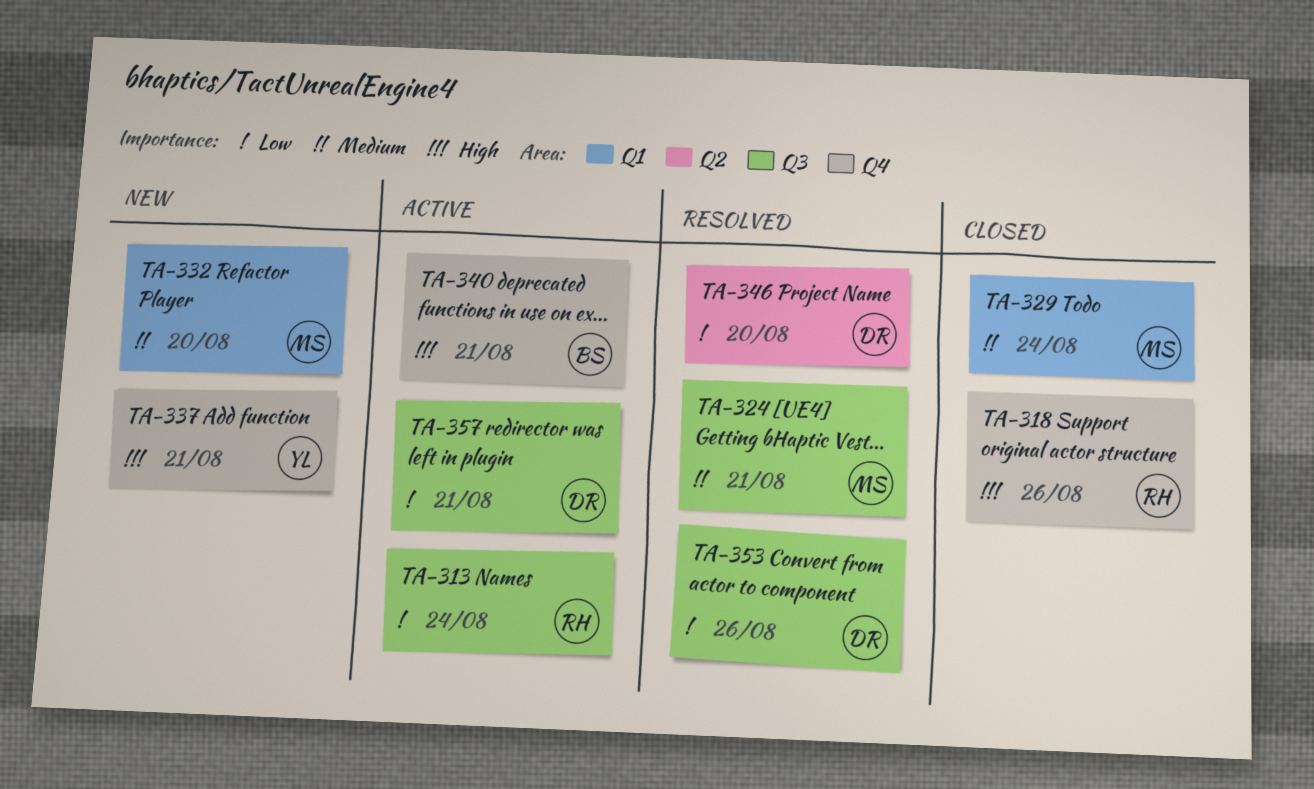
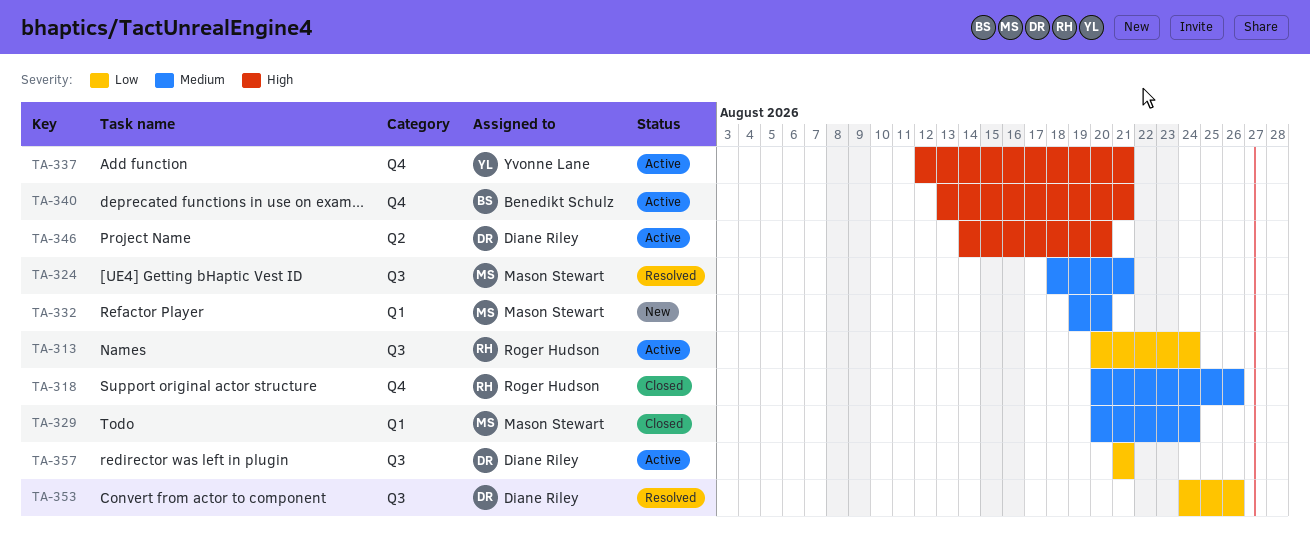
TA-318, priority: High -> Medium
TA-337, status: New -> Active
TA-346, status: Resolved -> Active
TA-346, priority: Low -> High

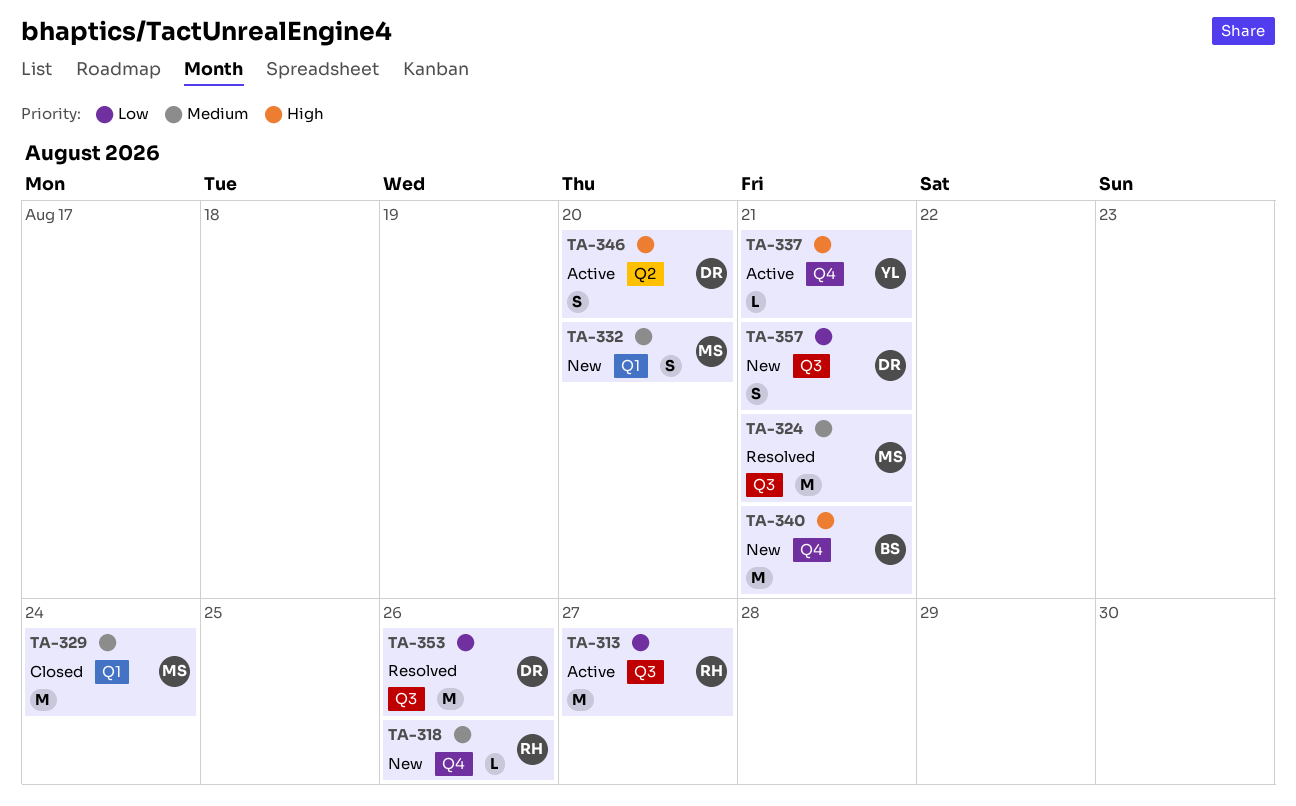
TA-313, due: Aug 24 -> Aug 27
TA-318, status: Closed -> New
TA-340, status: Active -> New
TA-357, status: Active -> New

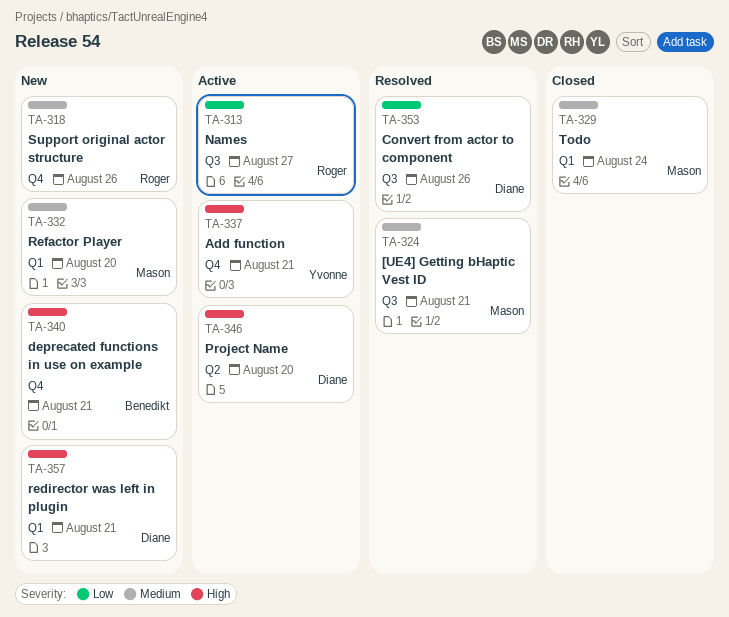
TA-357, priority: Low -> High
TA-357, label: Q3 -> Q1

